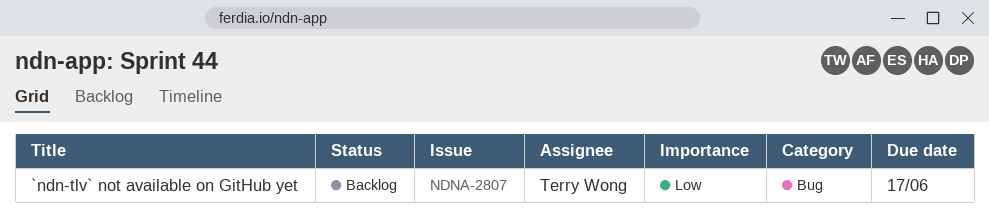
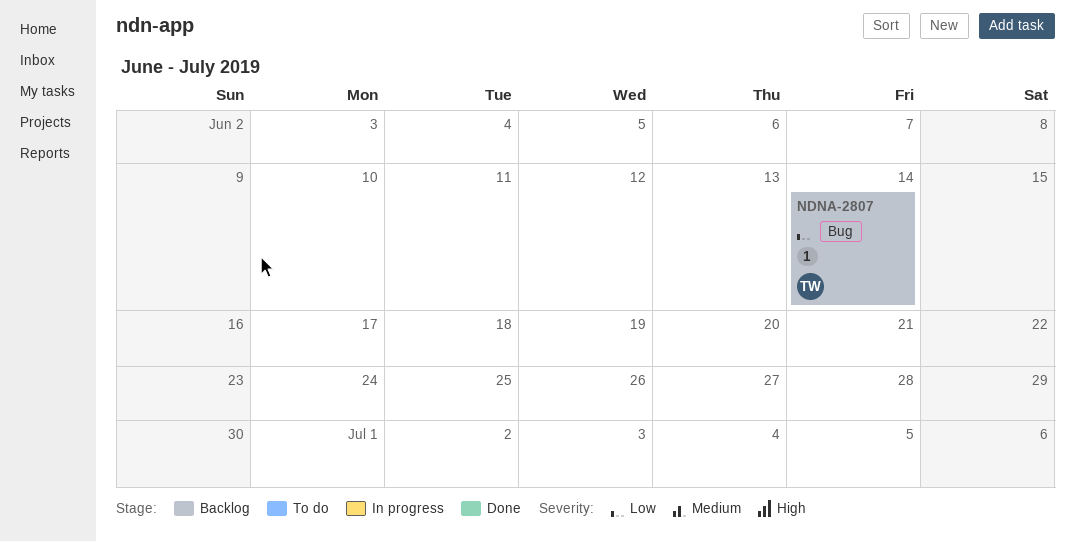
NDNA-2807, due: Jun 17 -> Jun 14

